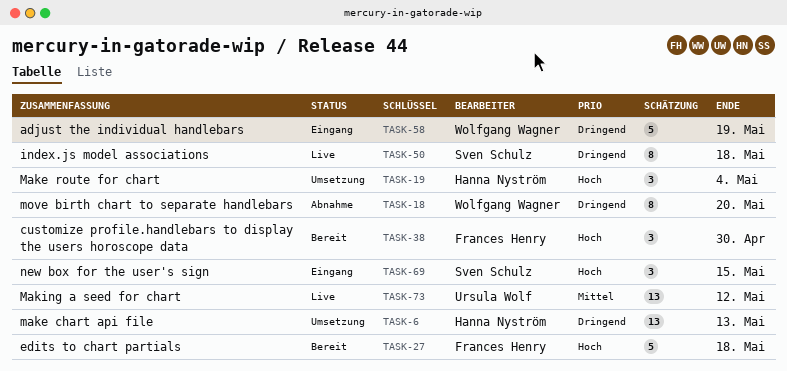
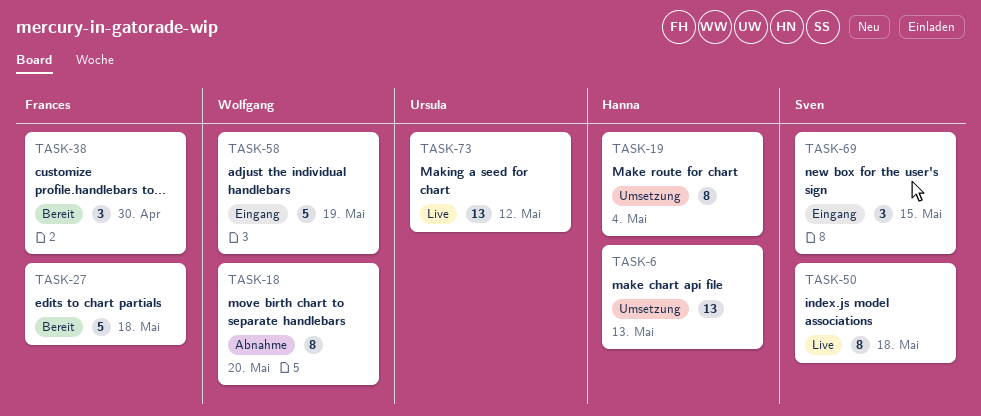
TASK-19, estimate: 3 -> 8

